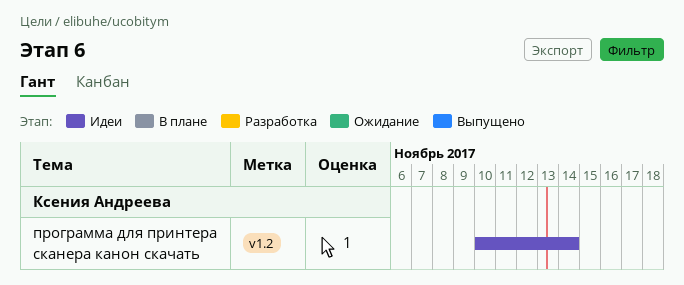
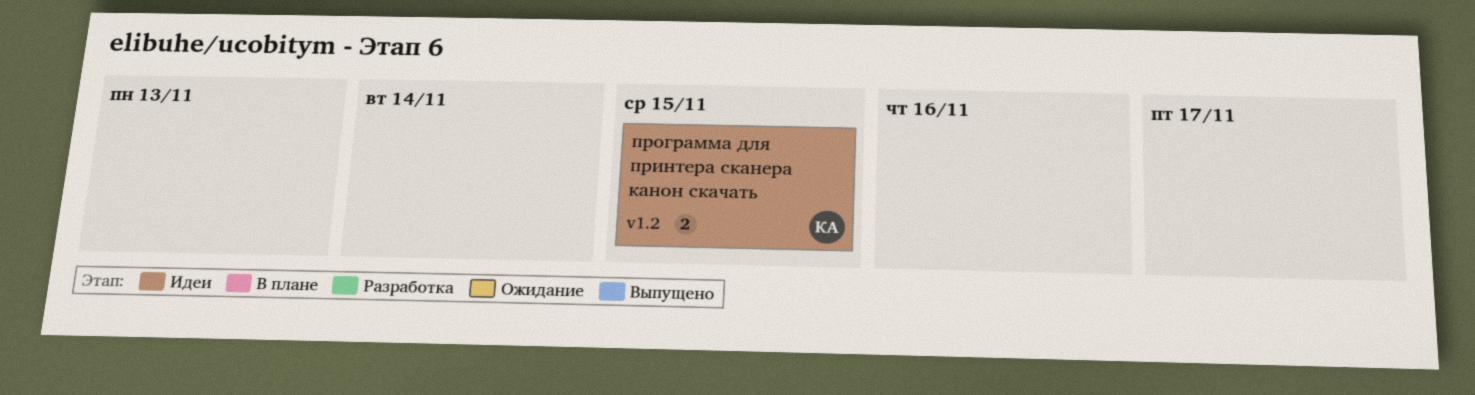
программа для принтера сканера канон скачать, estimate: 1 -> 2
программа для принтера сканера канон скачать, due: Nov 14 -> Nov 15

